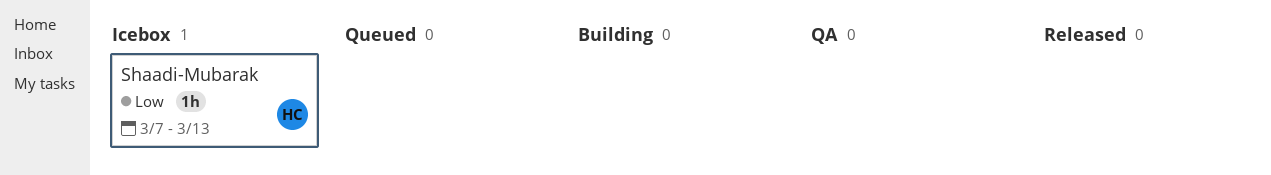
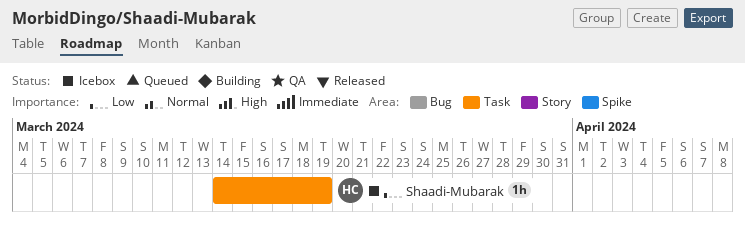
Shaadi-Mubarak, start: Mar 7 -> Mar 14
Shaadi-Mubarak, due: Mar 13 -> Mar 19

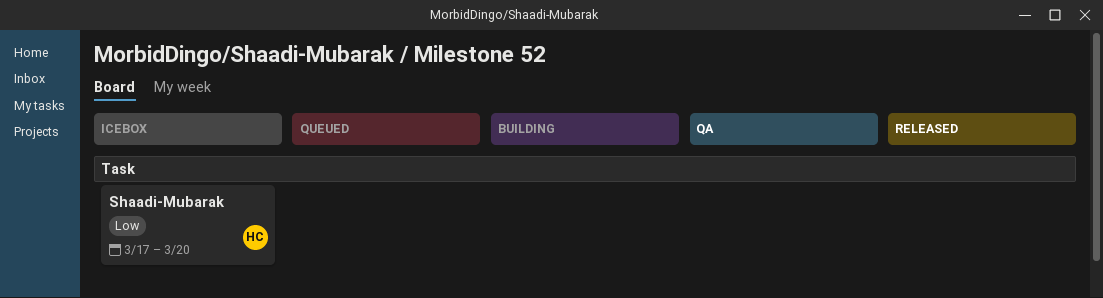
Shaadi-Mubarak, start: Mar 14 -> Mar 17
Shaadi-Mubarak, due: Mar 19 -> Mar 20

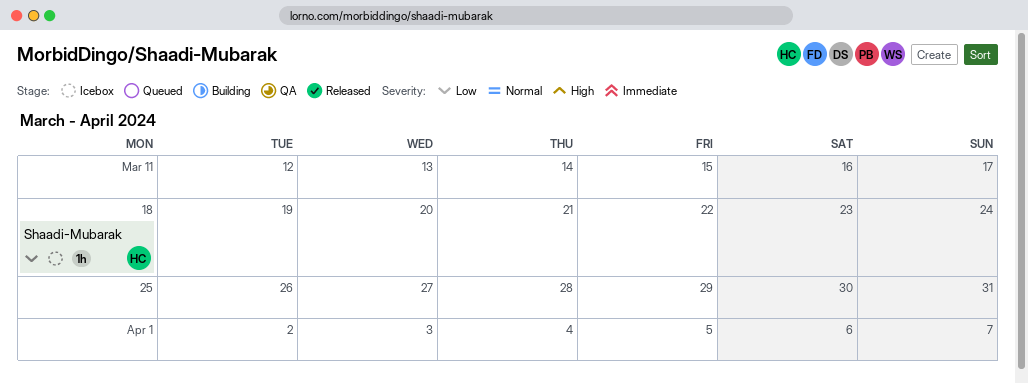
Shaadi-Mubarak, due: Mar 20 -> Mar 18

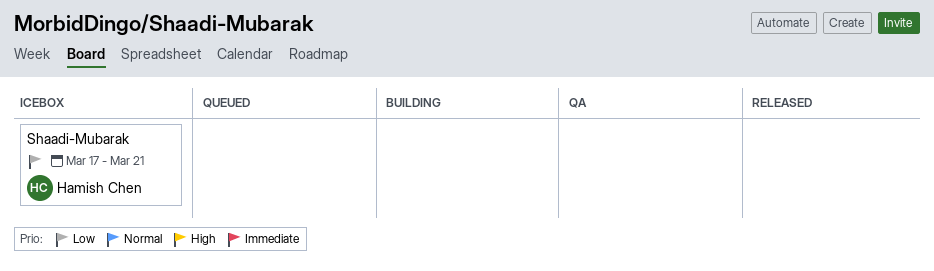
Shaadi-Mubarak, due: Mar 18 -> Mar 21

